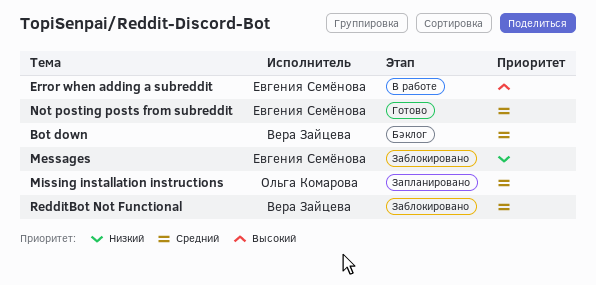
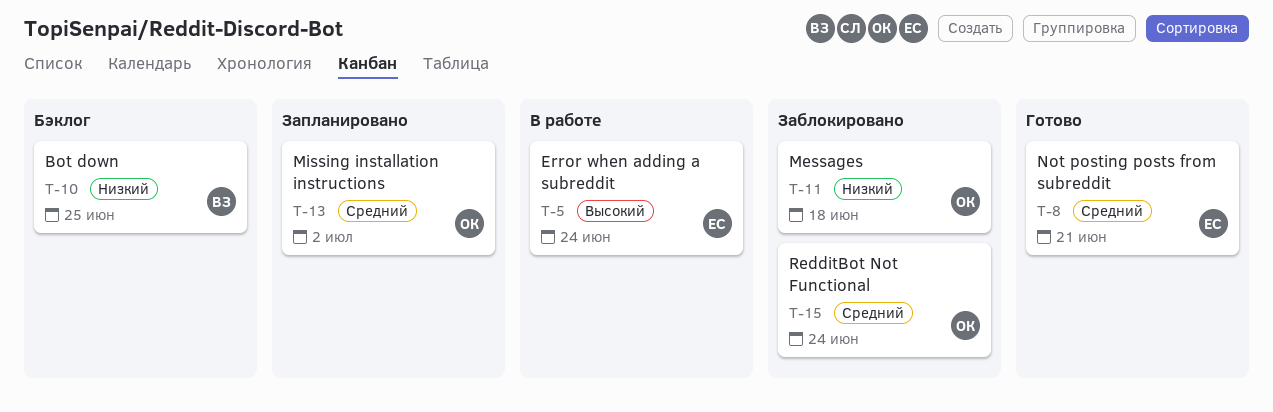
Bot down, priority: Средний -> Низкий
Messages, owner: Евгения Семёнова -> Ольга Комарова
RedditBot Not Functional, owner: Вера Зайцева -> Ольга Комарова

